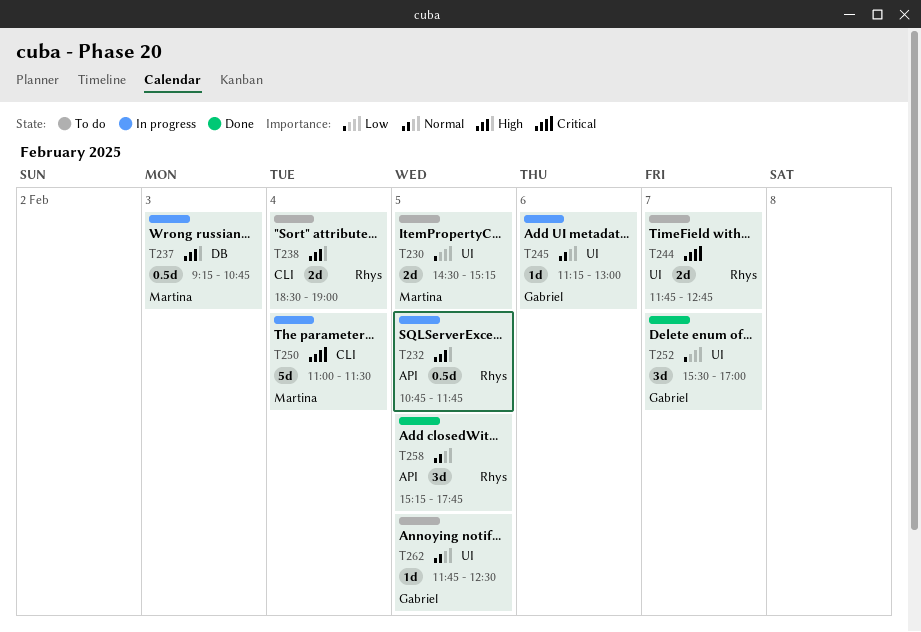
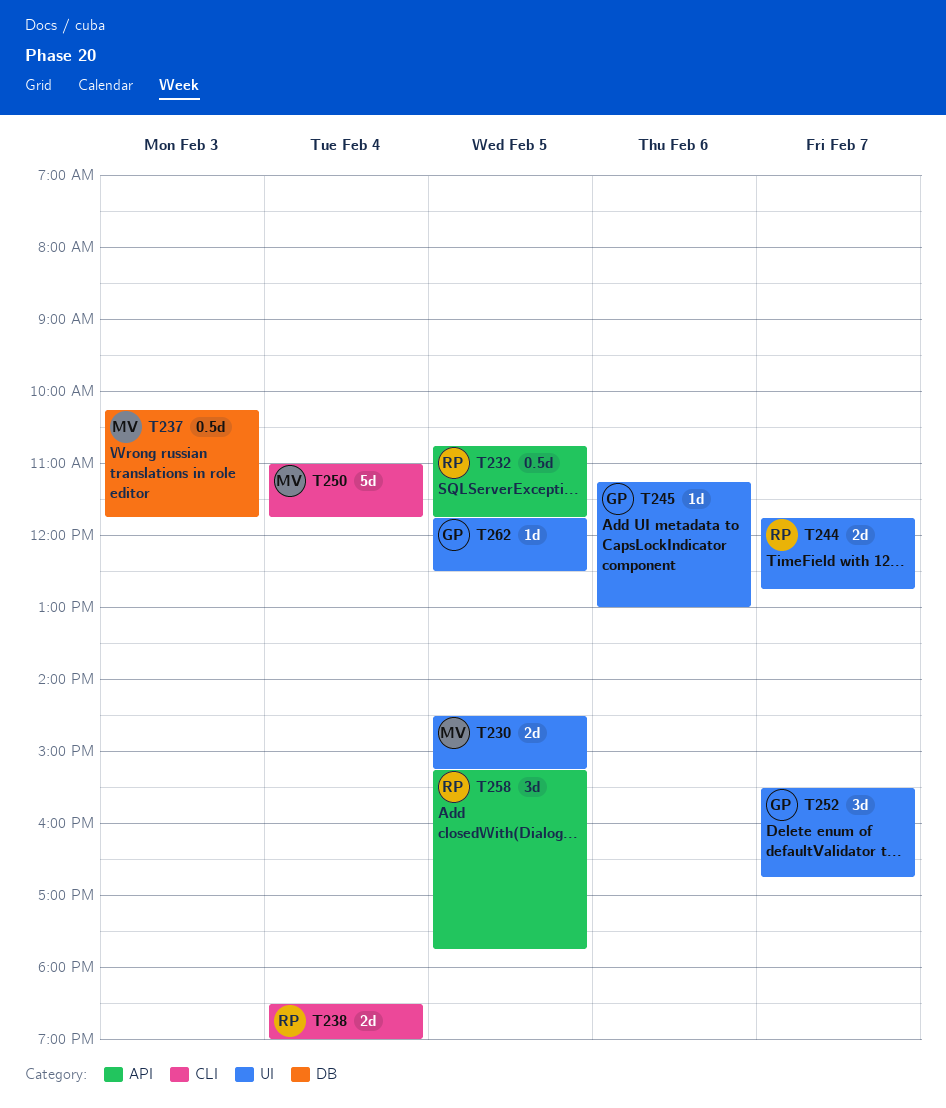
T237, begins: 09:15 -> 10:15
T237, ends: 10:45 -> 11:45
T250, ends: 11:30 -> 11:45
T252, ends: 17:00 -> 16:45

